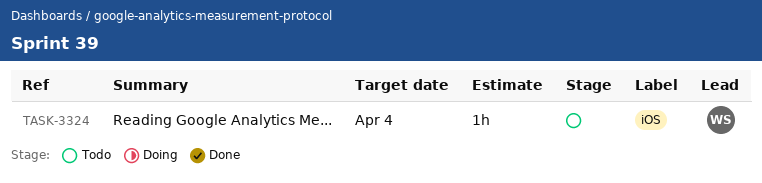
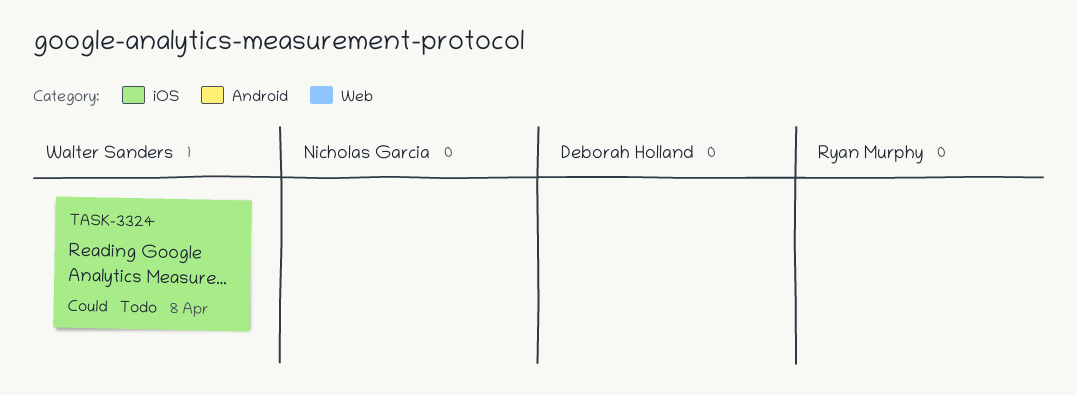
TASK-3324, due: Apr 4 -> Apr 8

